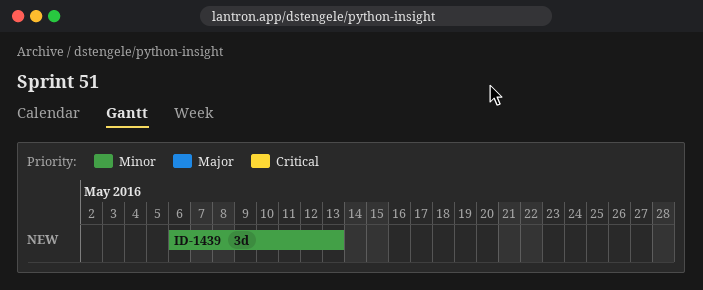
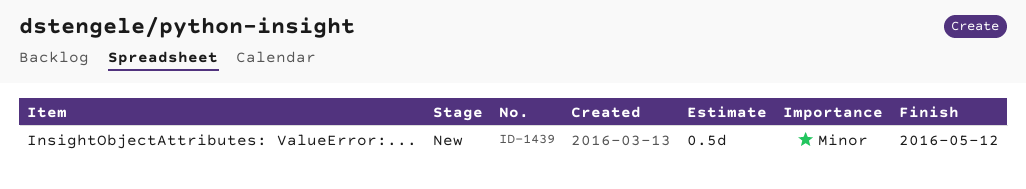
ID-1439, estimate: 3d -> 0.5d
ID-1439, due: May 13 -> May 12

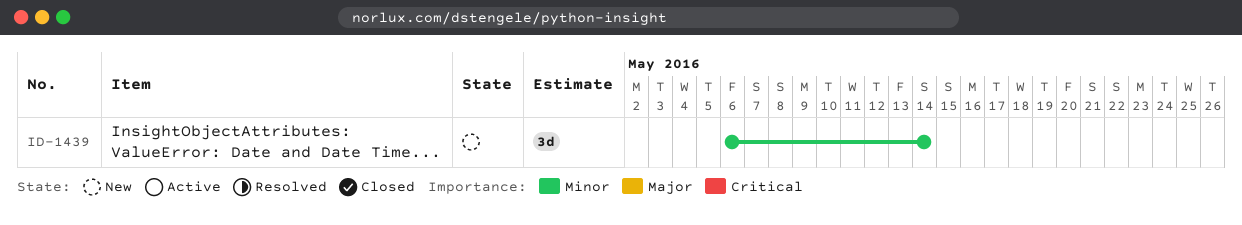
ID-1439, estimate: 0.5d -> 3d
ID-1439, due: May 12 -> May 14

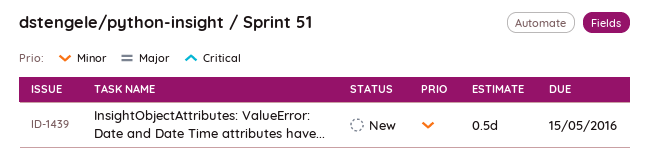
ID-1439, estimate: 3d -> 0.5d
ID-1439, due: May 14 -> May 15

